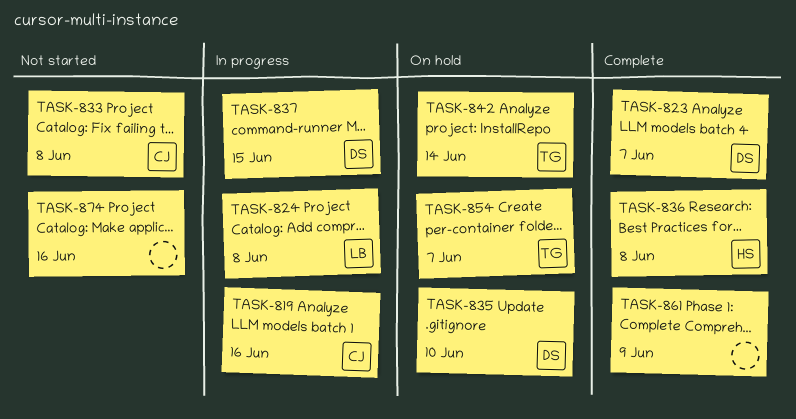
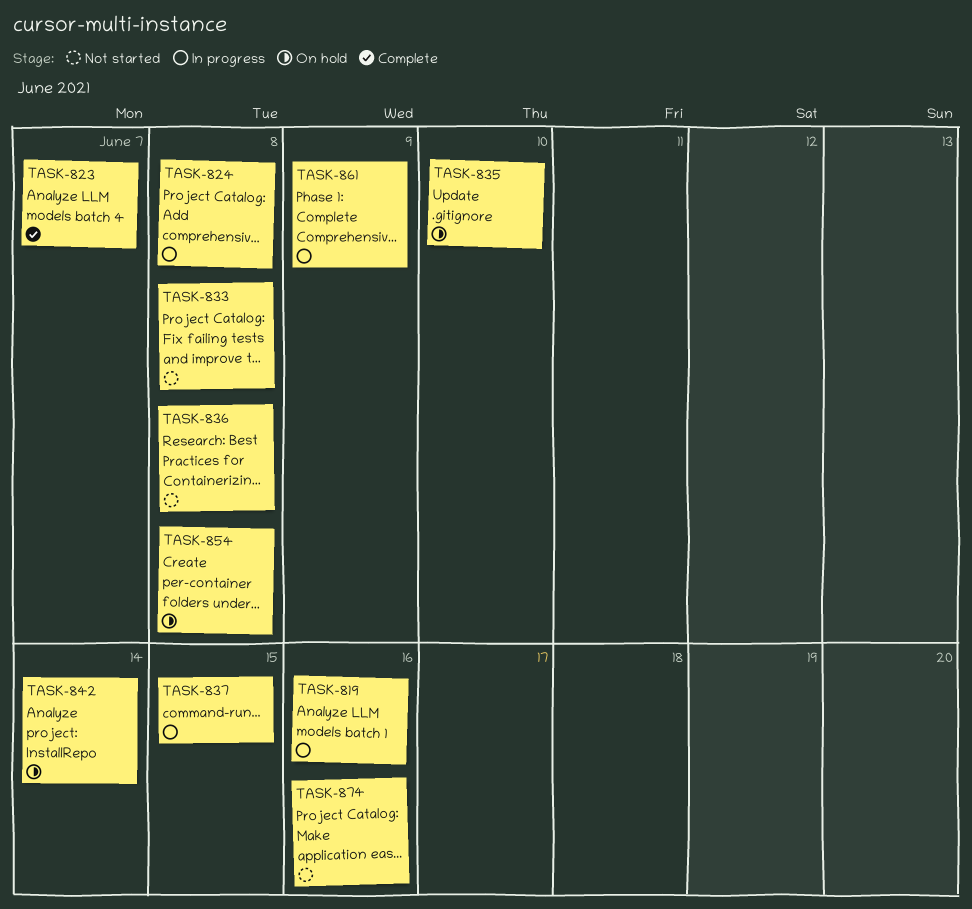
TASK-836, status: Complete -> Not started
TASK-854, due: Jun 7 -> Jun 8
TASK-861, status: Complete -> In progress

